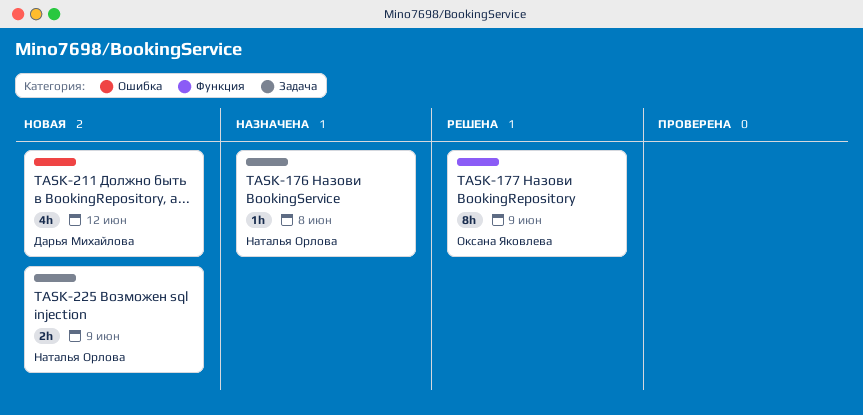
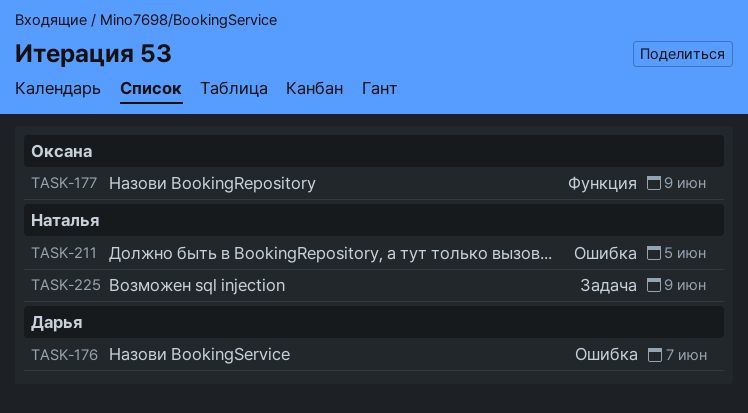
TASK-176, owner: Наталья Орлова -> Дарья Михайлова
TASK-176, label: Задача -> Ошибка
TASK-176, due: Jun 8 -> Jun 7
TASK-211, owner: Дарья Михайлова -> Наталья Орлова
TASK-211, due: Jun 12 -> Jun 5

